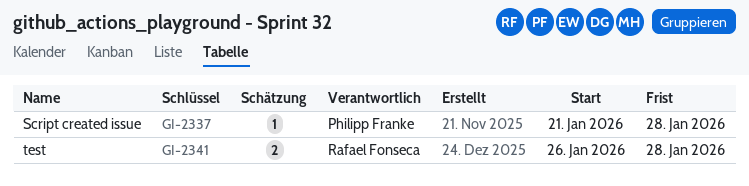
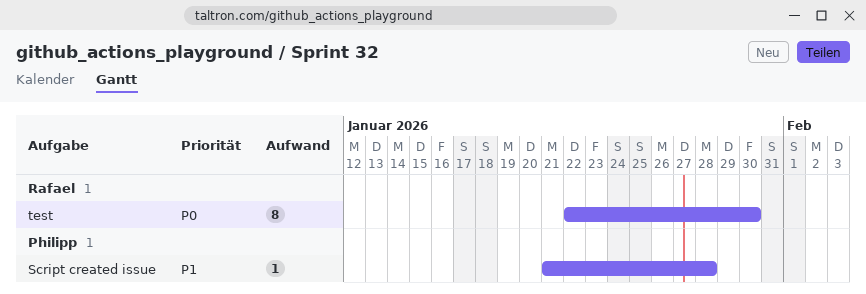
test, estimate: 2 -> 8
test, start: Jan 26 -> Jan 22
test, due: Jan 28 -> Jan 30

